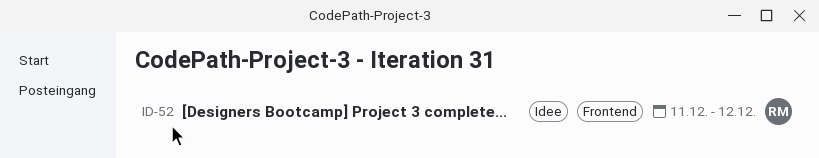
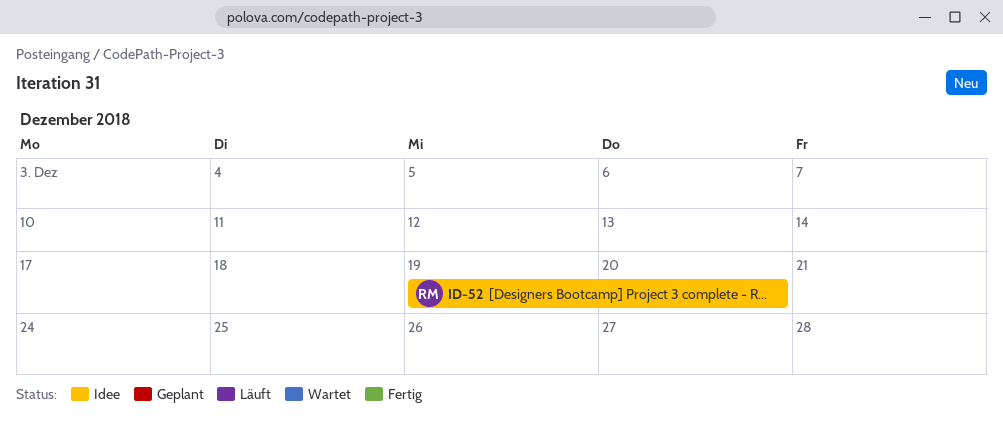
ID-52, start: Dec 11 -> Dec 19
ID-52, due: Dec 12 -> Dec 20

